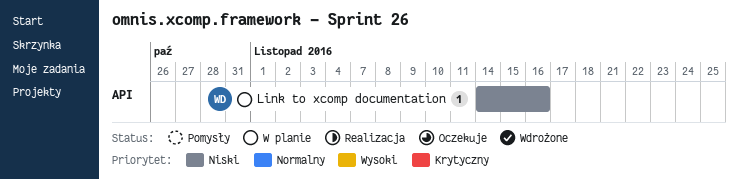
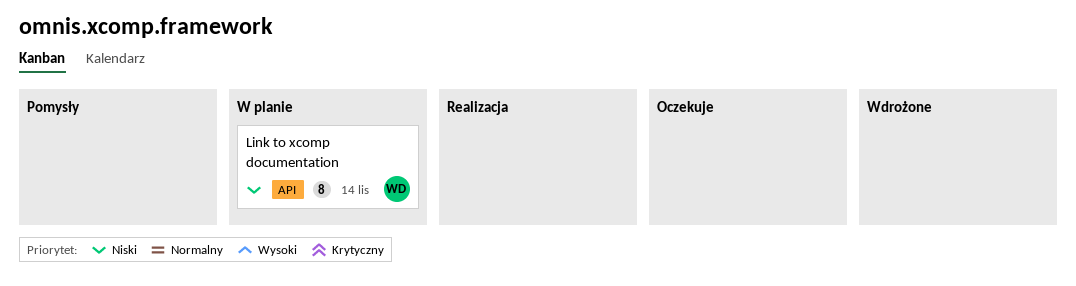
Link to xcomp documentation, estimate: 1 -> 8
Link to xcomp documentation, due: Nov 16 -> Nov 14

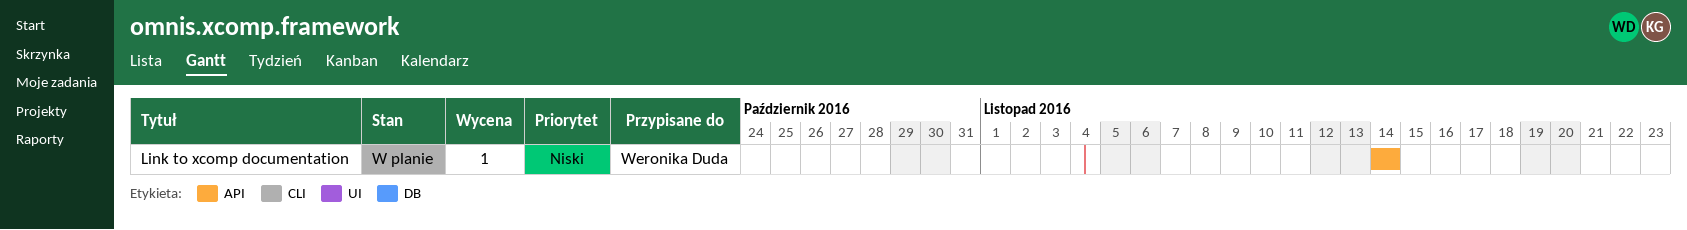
Link to xcomp documentation, estimate: 8 -> 1

